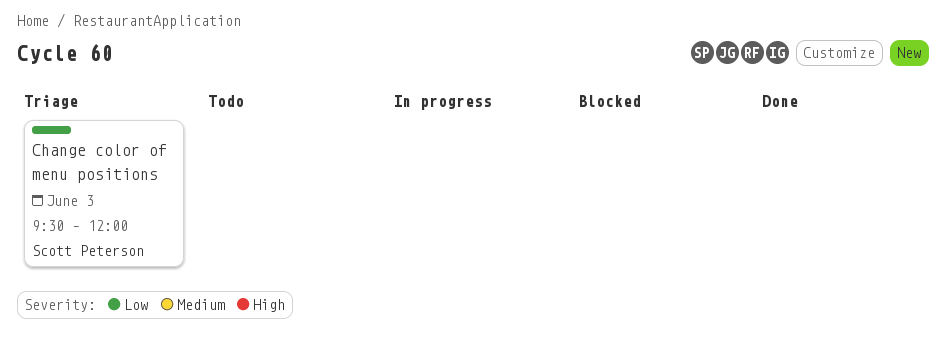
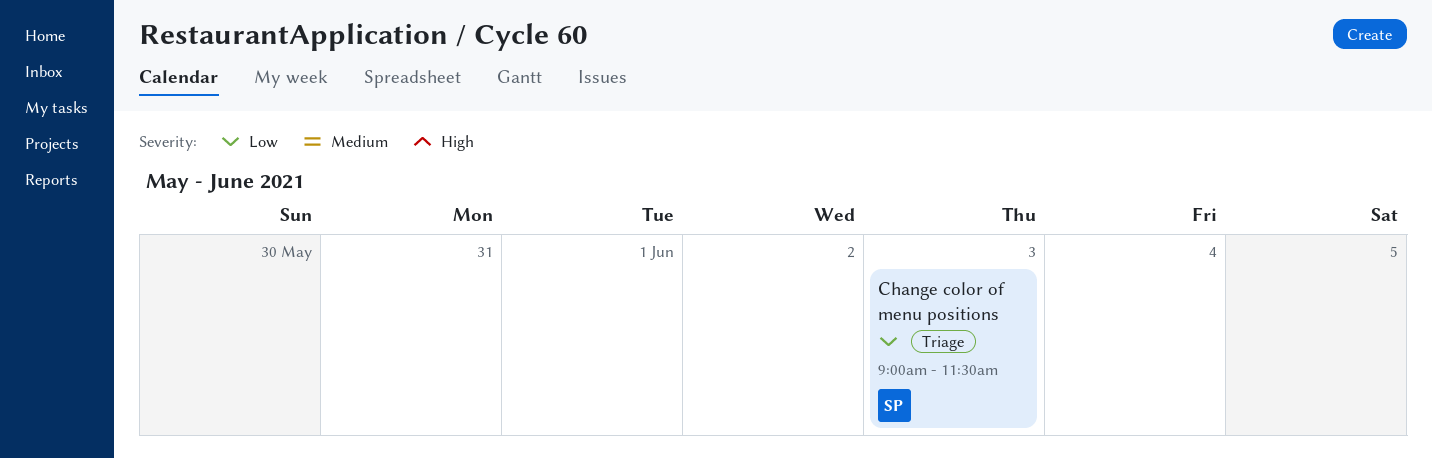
Change color of menu positions, begins: 09:30 -> 09:00
Change color of menu positions, ends: 12:00 -> 11:30

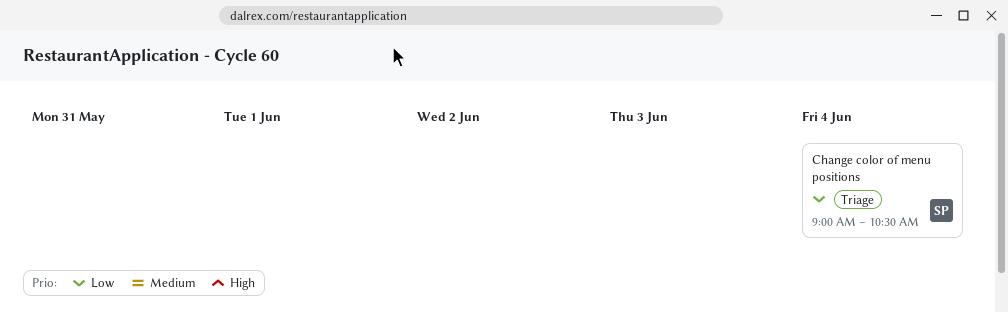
Change color of menu positions, day: Jun 3 -> Jun 4
Change color of menu positions, ends: 11:30 -> 10:30

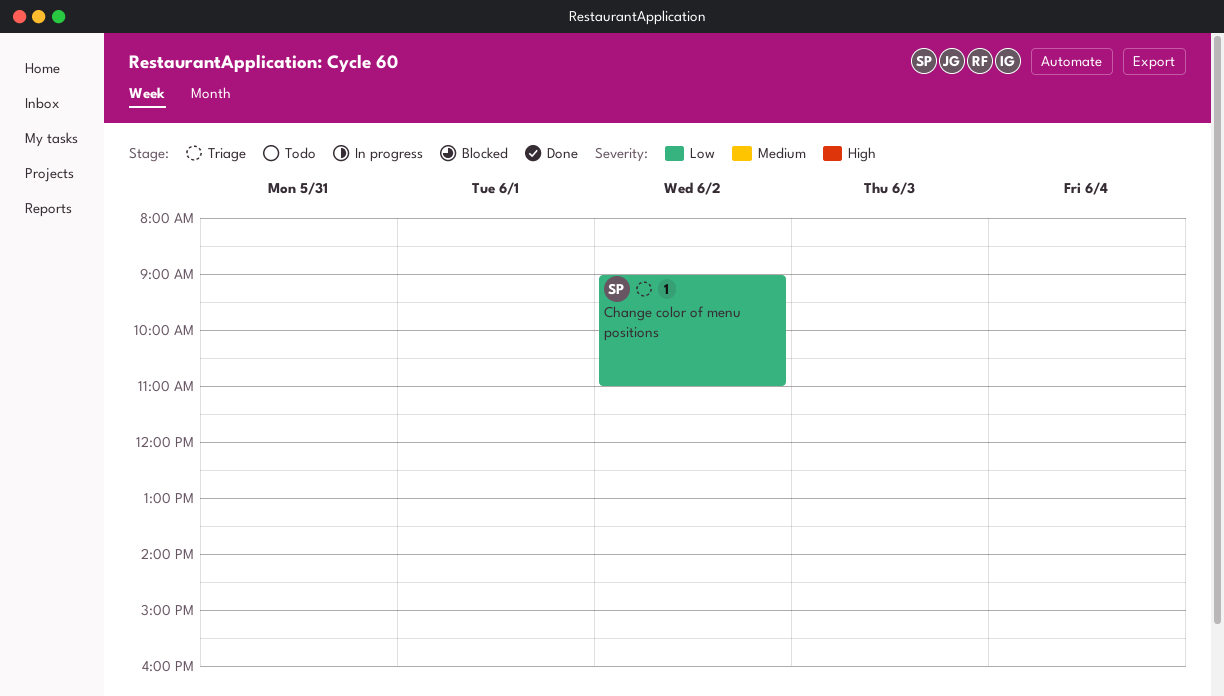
Change color of menu positions, day: Jun 4 -> Jun 2
Change color of menu positions, ends: 10:30 -> 11:00

